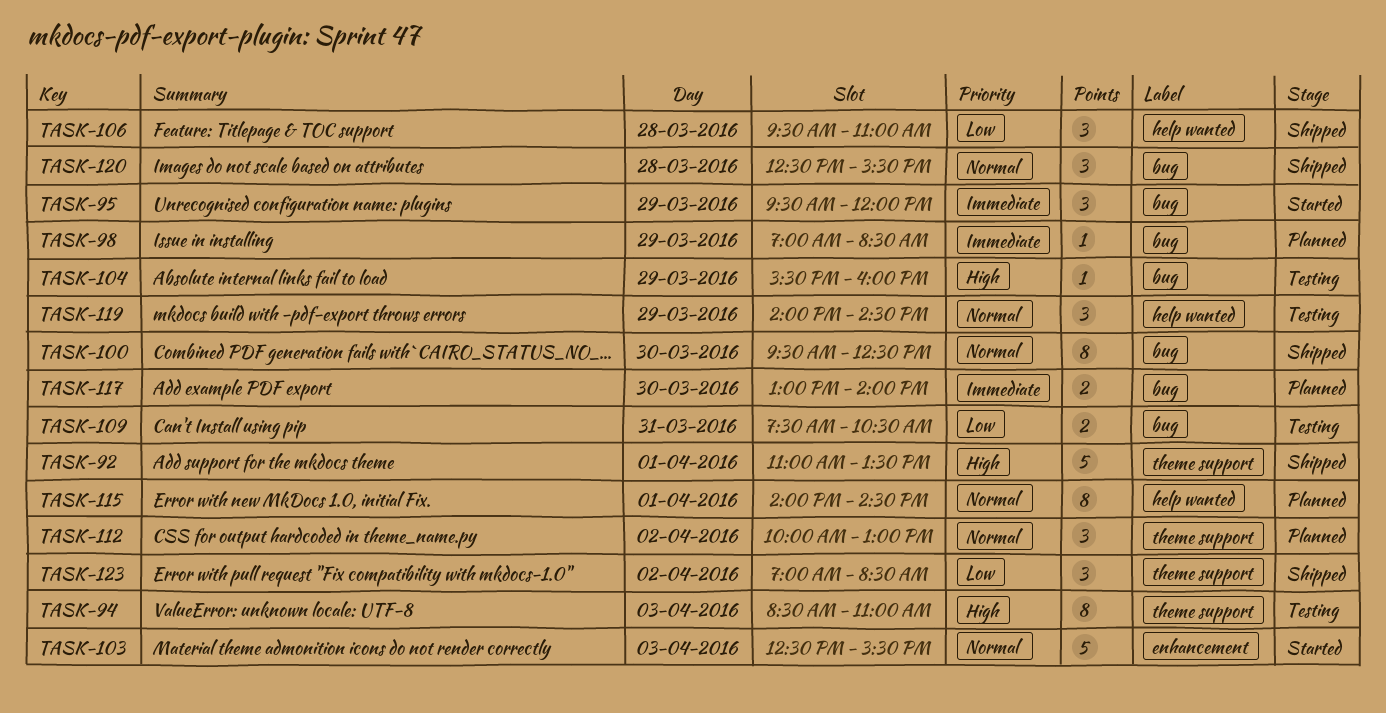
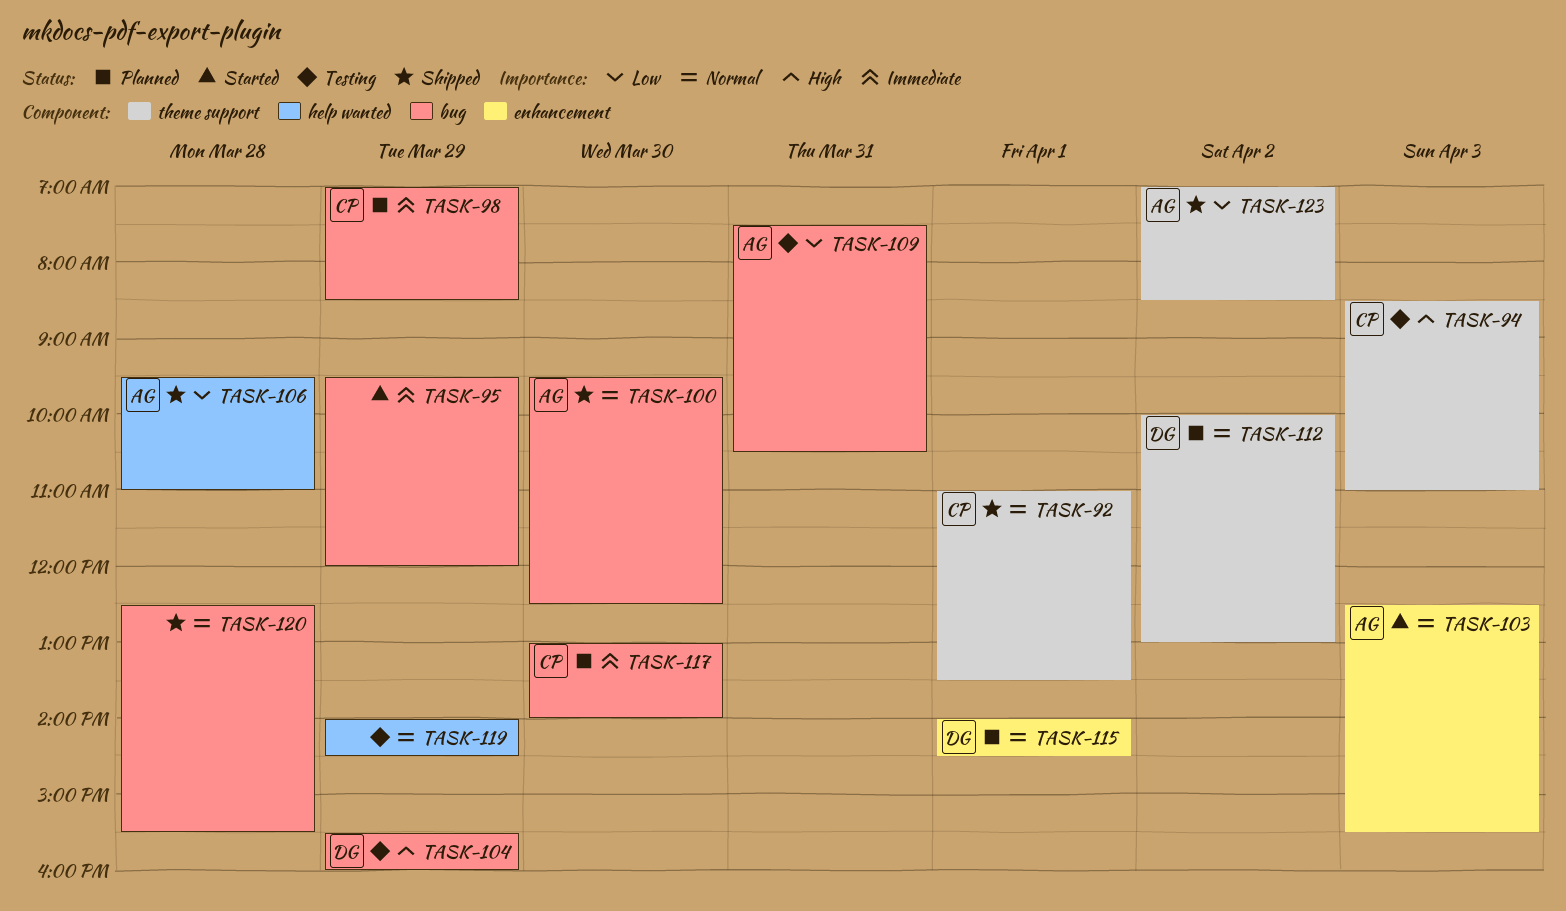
TASK-92, priority: High -> Normal
TASK-115, label: help wanted -> enhancement

